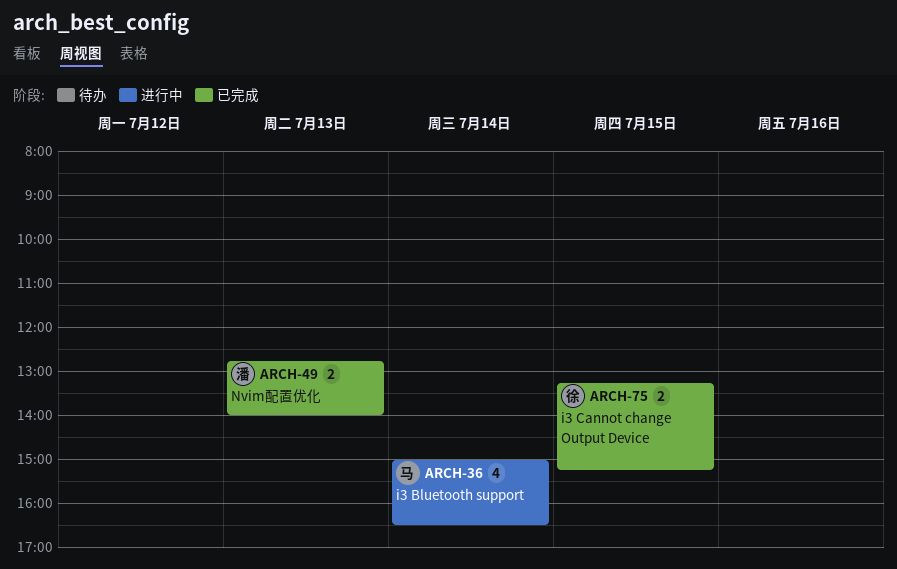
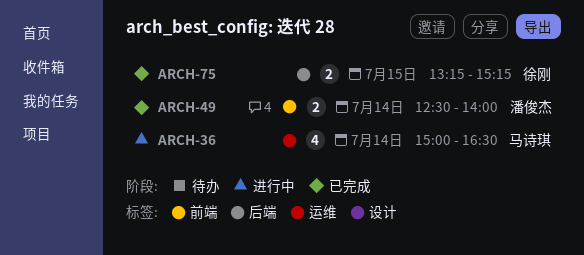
ARCH-49, day: Jul 13 -> Jul 14
ARCH-49, begins: 12:45 -> 12:30

